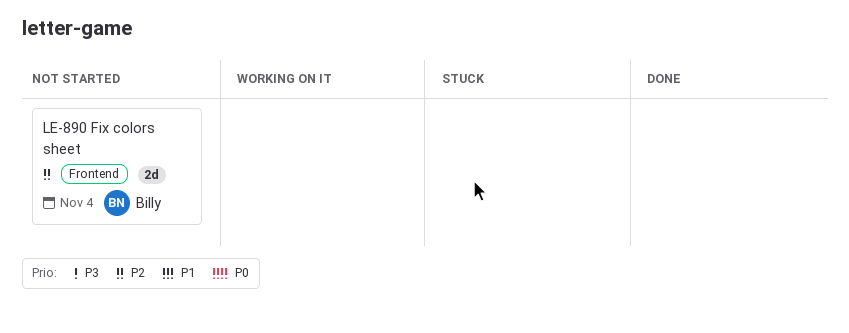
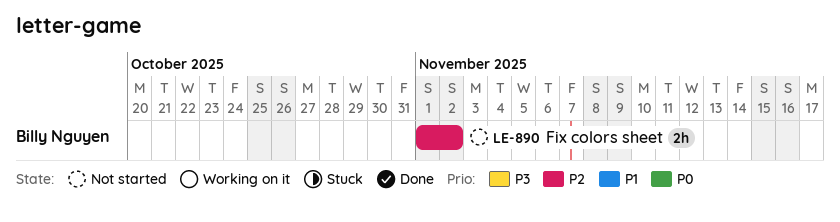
LE-890, estimate: 2d -> 2h
LE-890, due: Nov 4 -> Nov 2

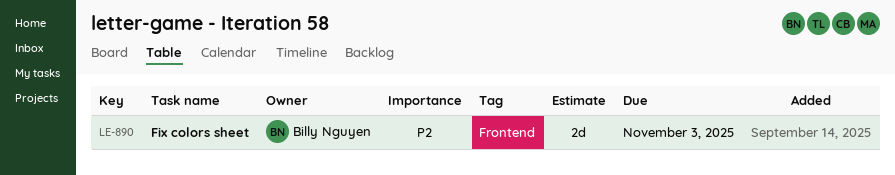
LE-890, estimate: 2h -> 2d
LE-890, due: Nov 2 -> Nov 3

